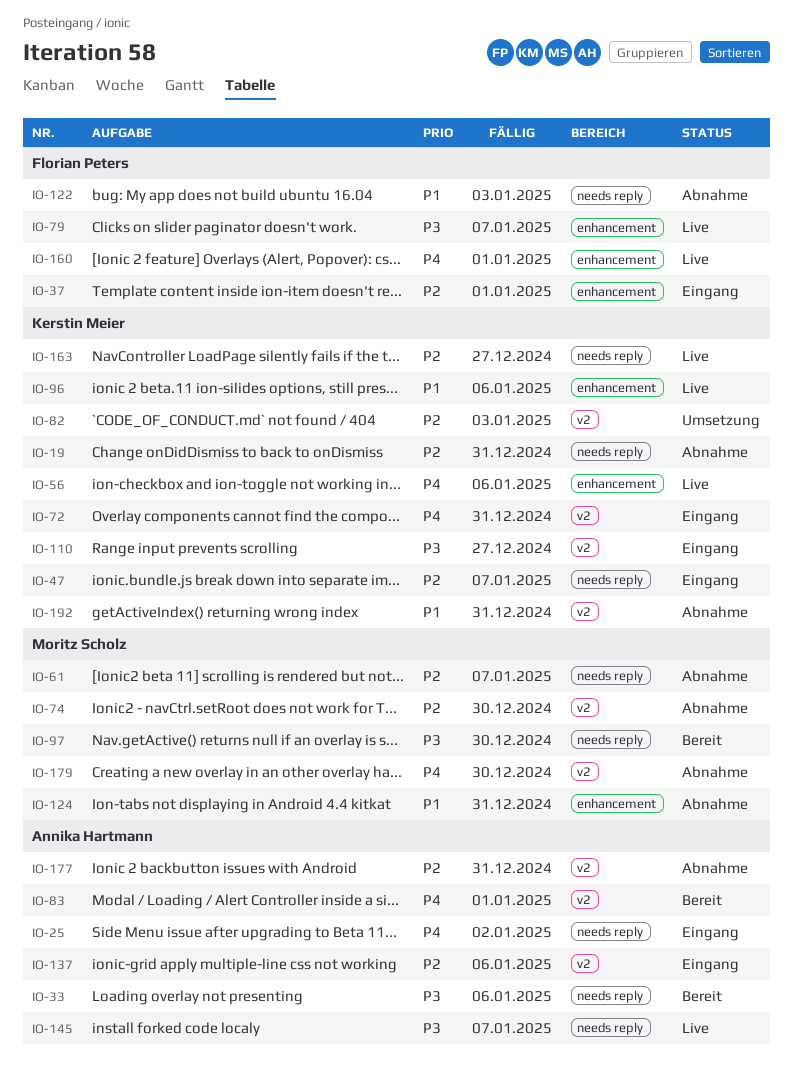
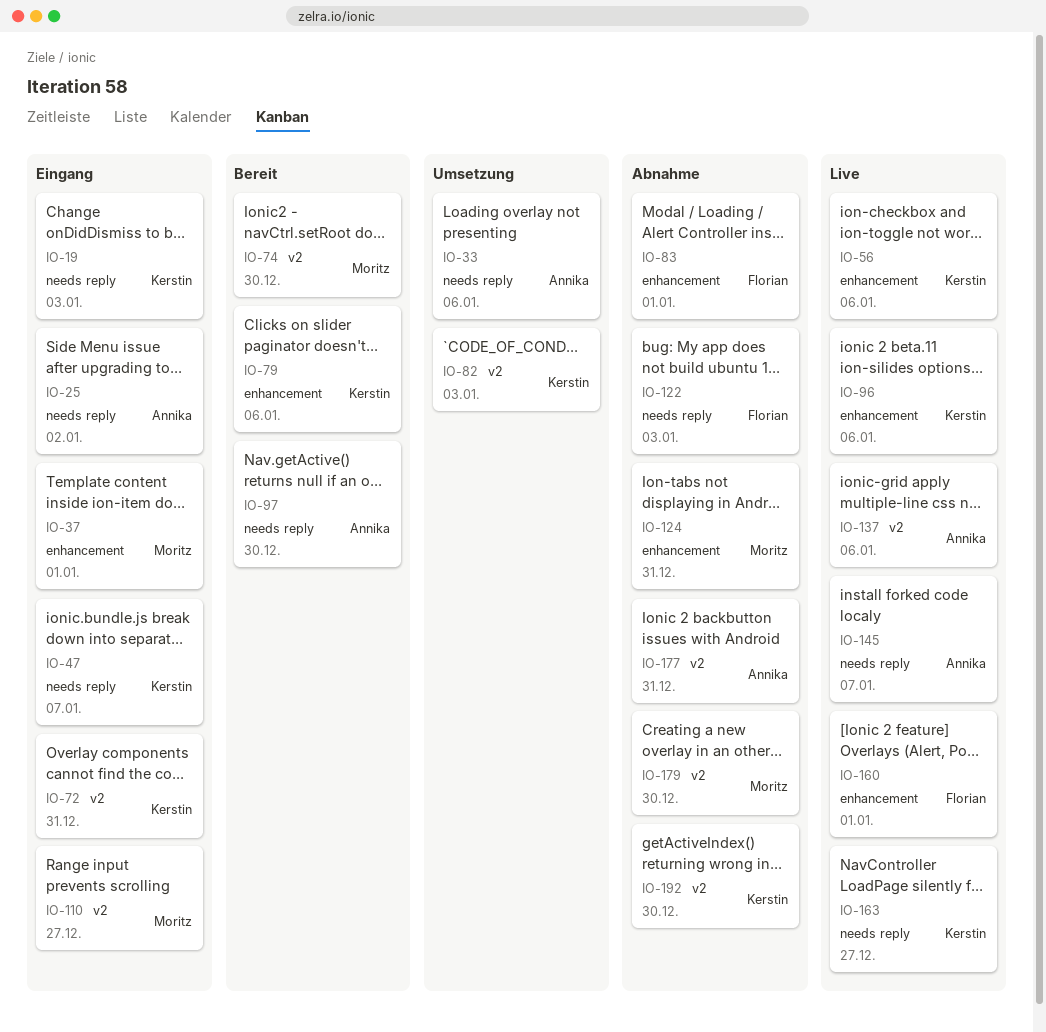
IO-19, status: Abnahme -> Eingang
IO-19, due: Dec 31 -> Jan 3
IO-33, status: Bereit -> Umsetzung
IO-37, owner: Florian Peters -> Moritz Scholz
IO-61: present -> none
IO-74, status: Abnahme -> Bereit
IO-79, status: Live -> Bereit
IO-79, owner: Florian Peters -> Kerstin Meier
IO-79, due: Jan 7 -> Jan 6
IO-83, status: Bereit -> Abnahme
IO-83, owner: Annika Hartmann -> Florian Peters
IO-83, label: v2 -> enhancement
IO-97, owner: Moritz Scholz -> Annika Hartmann
IO-110, owner: Kerstin Meier -> Moritz Scholz
IO-137, status: Eingang -> Live
IO-192, due: Dec 31 -> Dec 30

